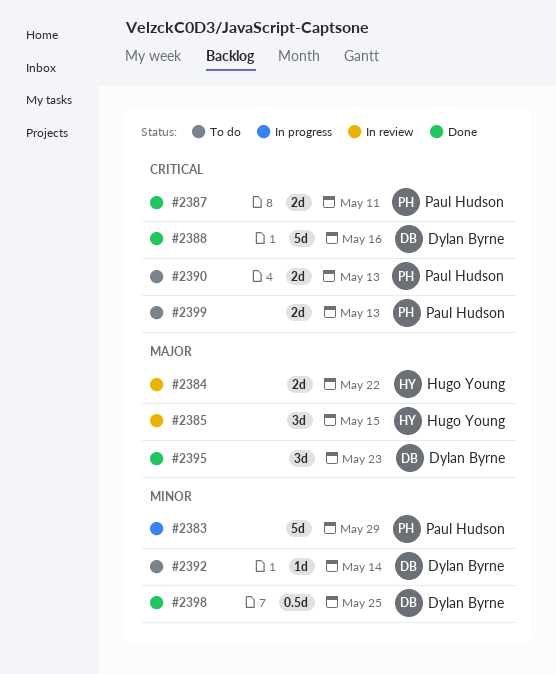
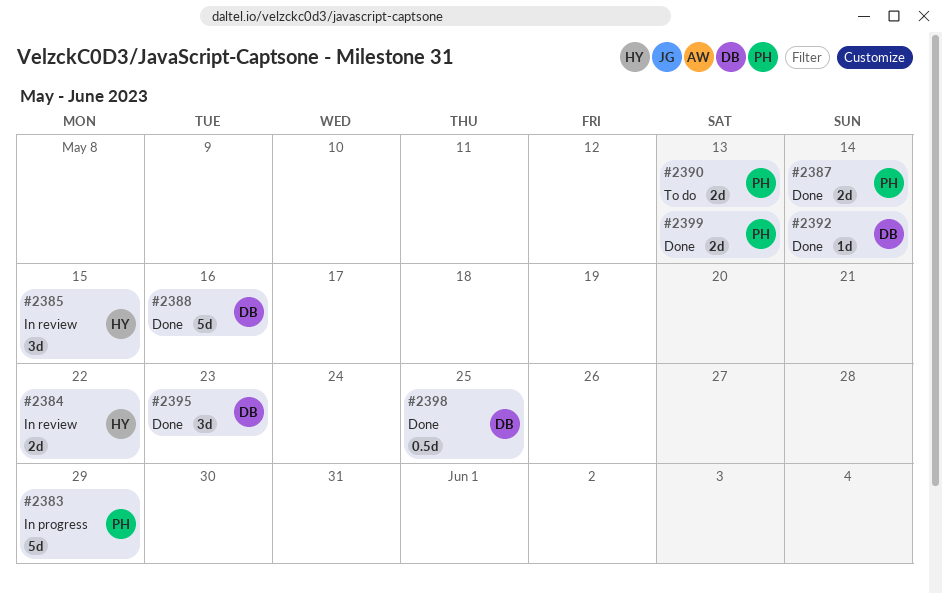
#2387, due: May 11 -> May 14
#2392, status: To do -> Done
#2399, status: To do -> Done

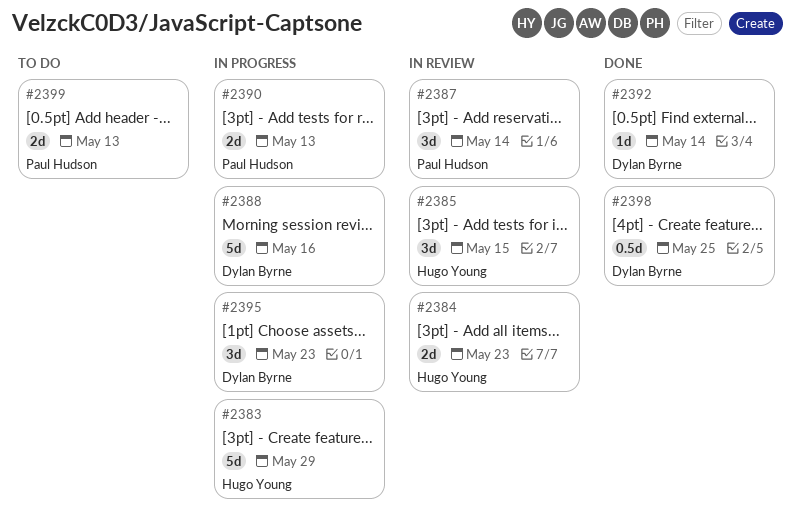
#2383, owner: Paul Hudson -> Hugo Young
#2384, due: May 22 -> May 23
#2387, status: Done -> In review
#2387, estimate: 2d -> 3d
#2388, status: Done -> In progress
#2390, status: To do -> In progress
#2395, status: Done -> In progress
#2399, status: Done -> To do

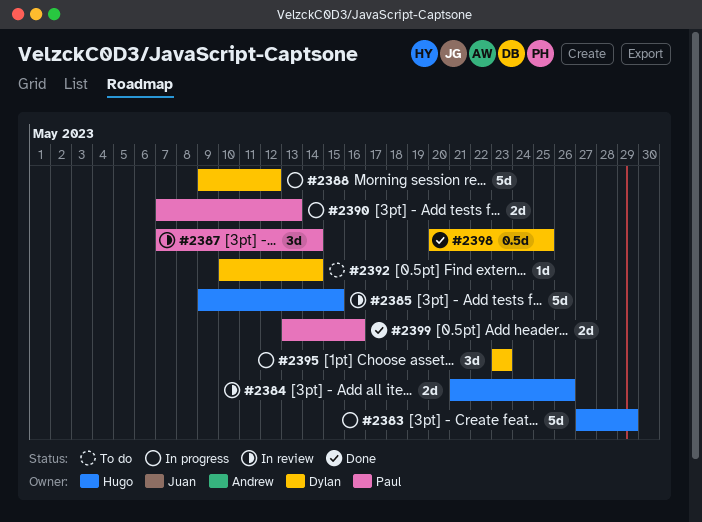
#2384, due: May 23 -> May 26
#2385, estimate: 3d -> 5d
#2388, due: May 16 -> May 12
#2392, status: Done -> To do
#2399, status: To do -> Done
#2399, due: May 13 -> May 16

